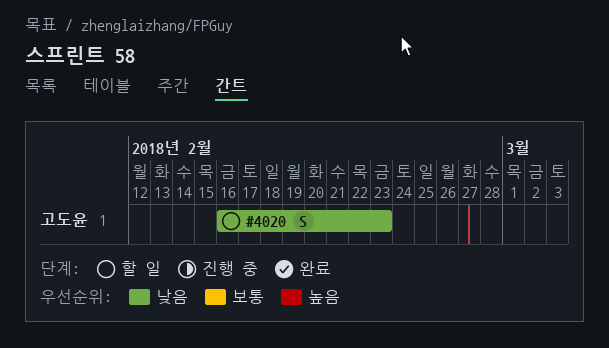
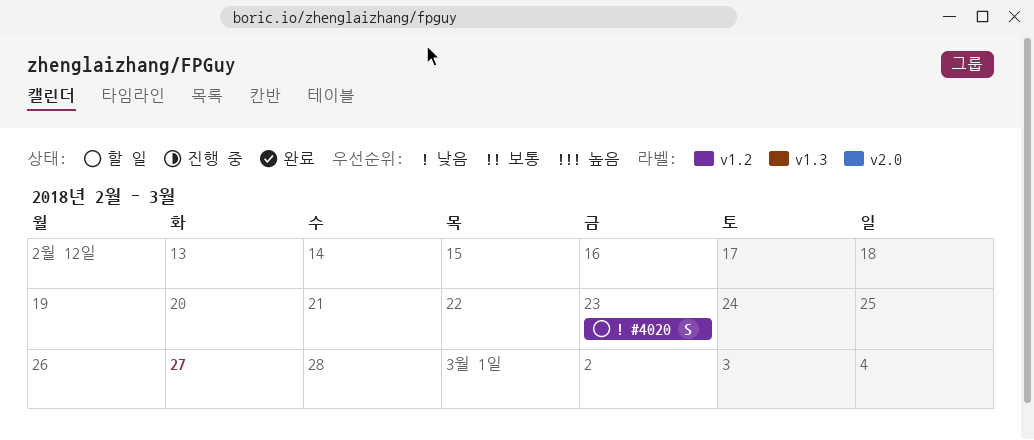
#4020, start: Feb 16 -> Feb 23

